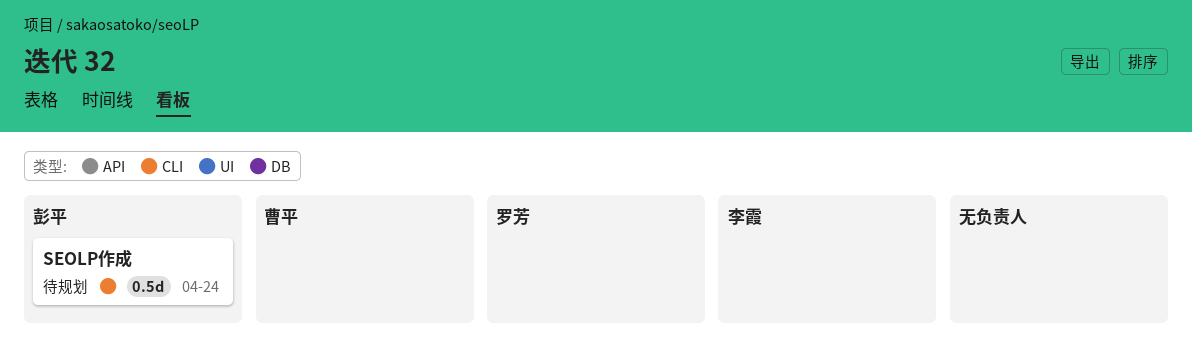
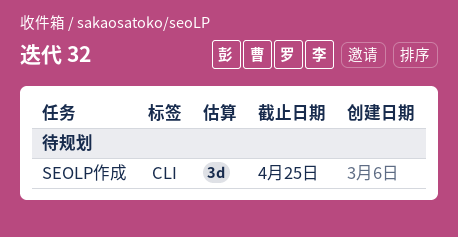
SEOLP作成, estimate: 0.5d -> 3d
SEOLP作成, due: Apr 24 -> Apr 25

